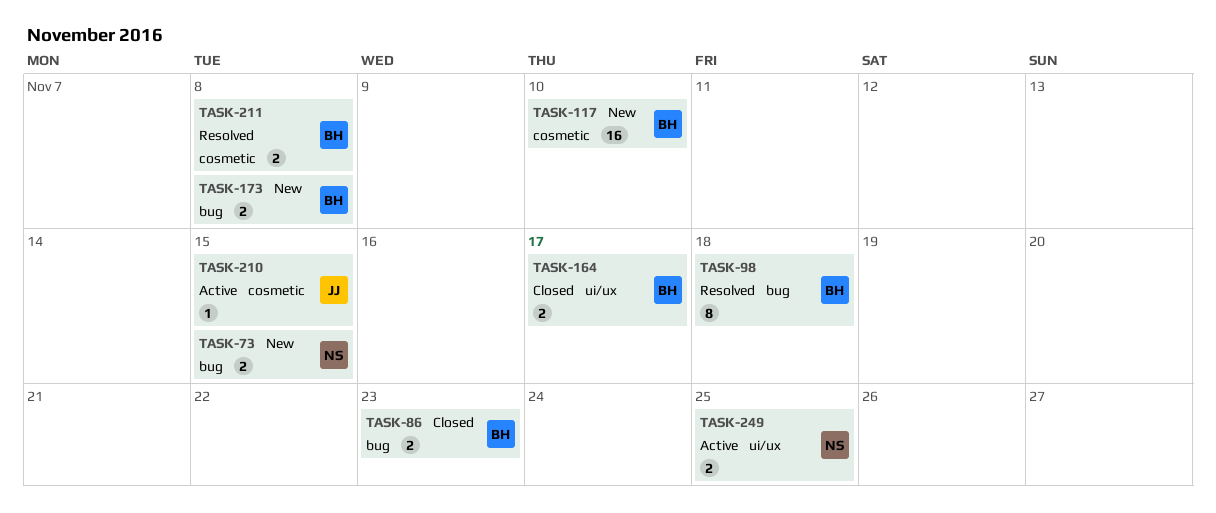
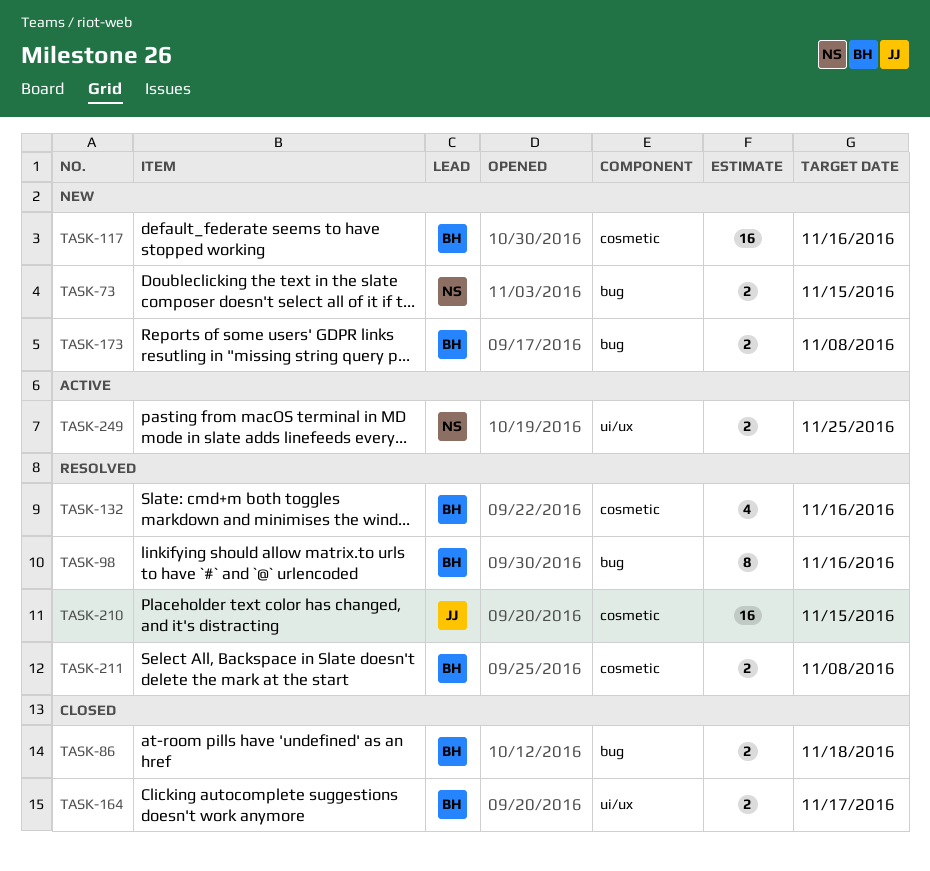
TASK-86, due: Nov 23 -> Nov 18
TASK-98, due: Nov 18 -> Nov 16
TASK-117, due: Nov 10 -> Nov 16
TASK-132: none -> present
TASK-210, status: Active -> Resolved
TASK-210, estimate: 1 -> 16

